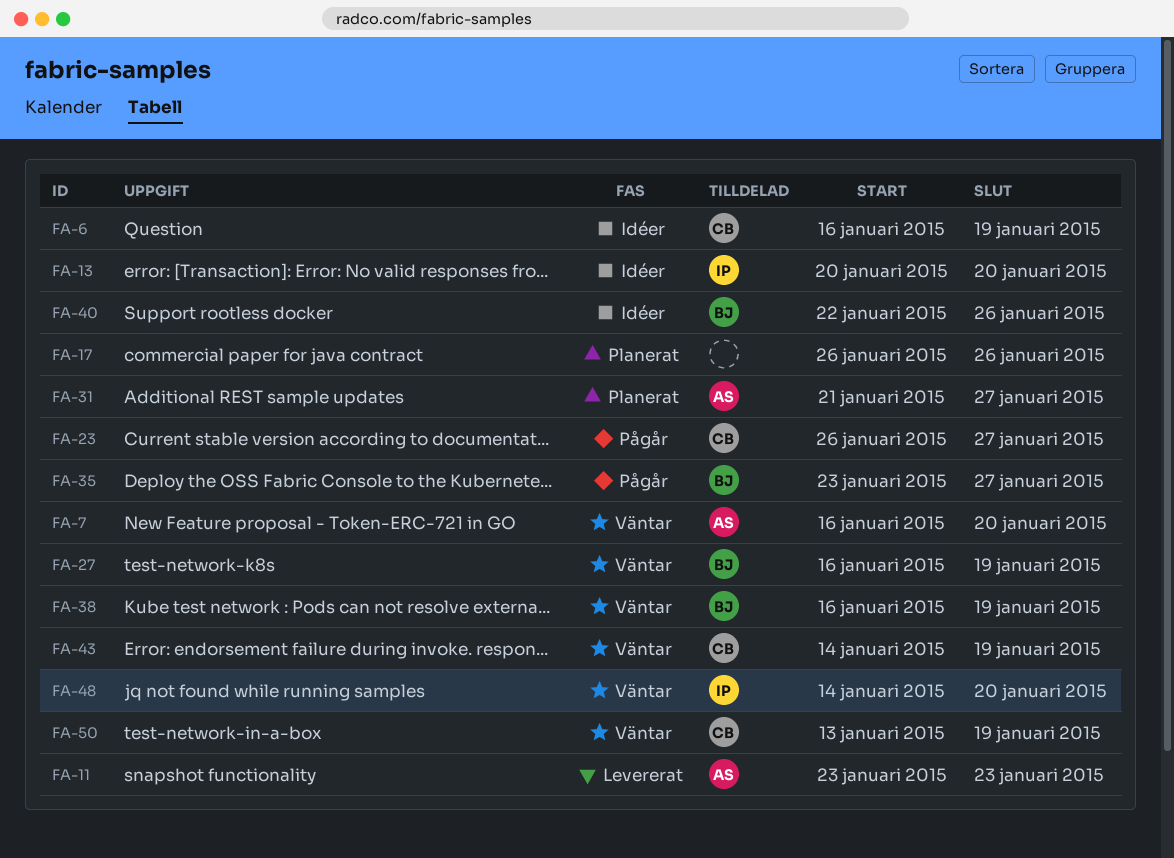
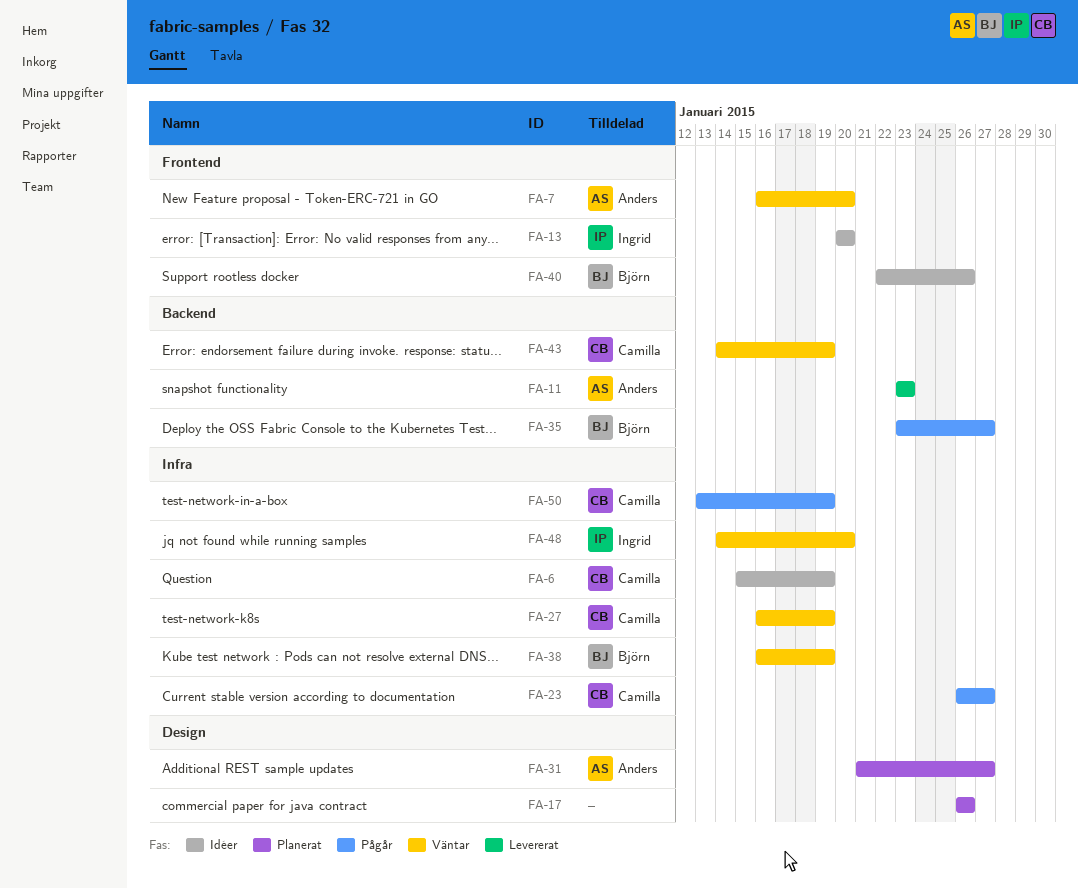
FA-6, start: Jan 16 -> Jan 15
FA-27, owner: Björn -> Camilla
FA-50, status: Väntar -> Pågår

